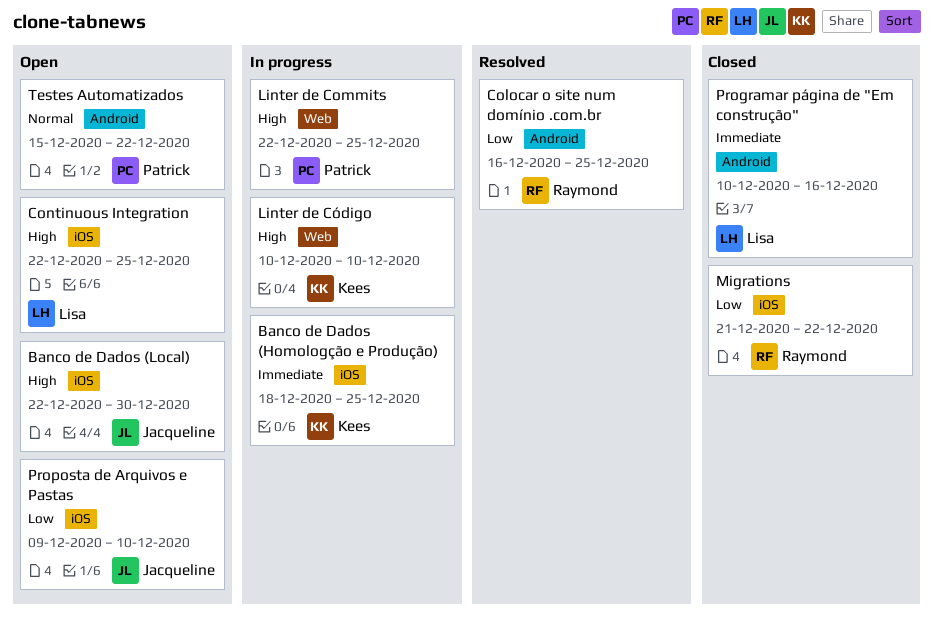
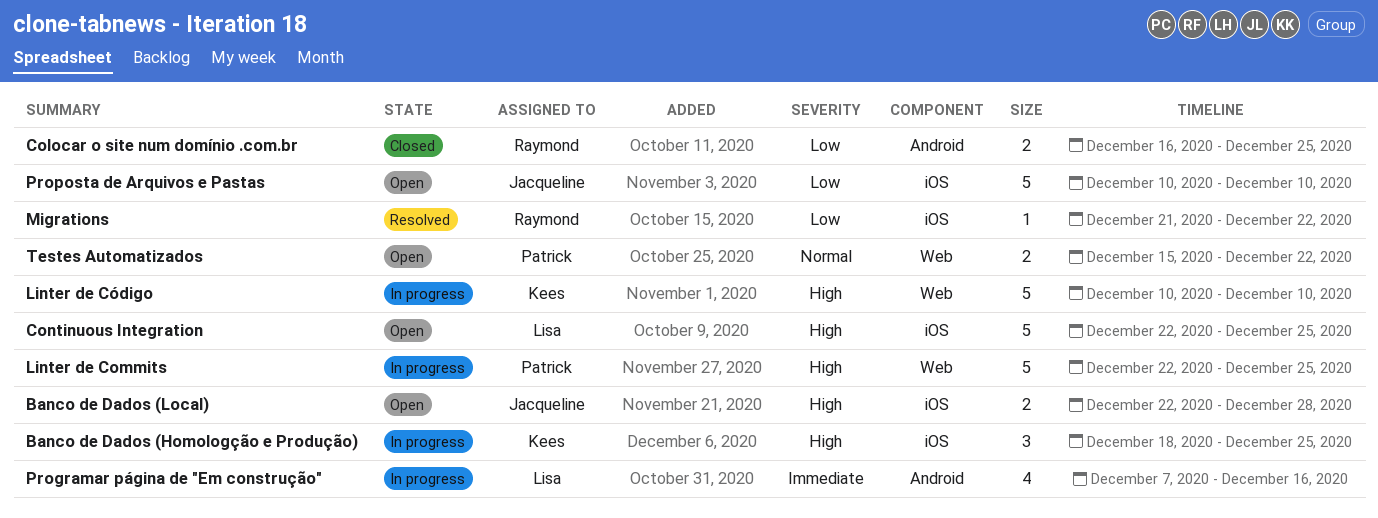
Banco de Dados (Homologção e Produção), priority: Immediate -> High
Banco de Dados (Local), due: Dec 30 -> Dec 28
Colocar o site num domínio .com.br, status: Resolved -> Closed
Migrations, status: Closed -> Resolved
Programar página de "Em construção", status: Closed -> In progress
Programar página de "Em construção", start: Dec 10 -> Dec 7
Proposta de Arquivos e Pastas, start: Dec 9 -> Dec 10
Testes Automatizados, label: Android -> Web

